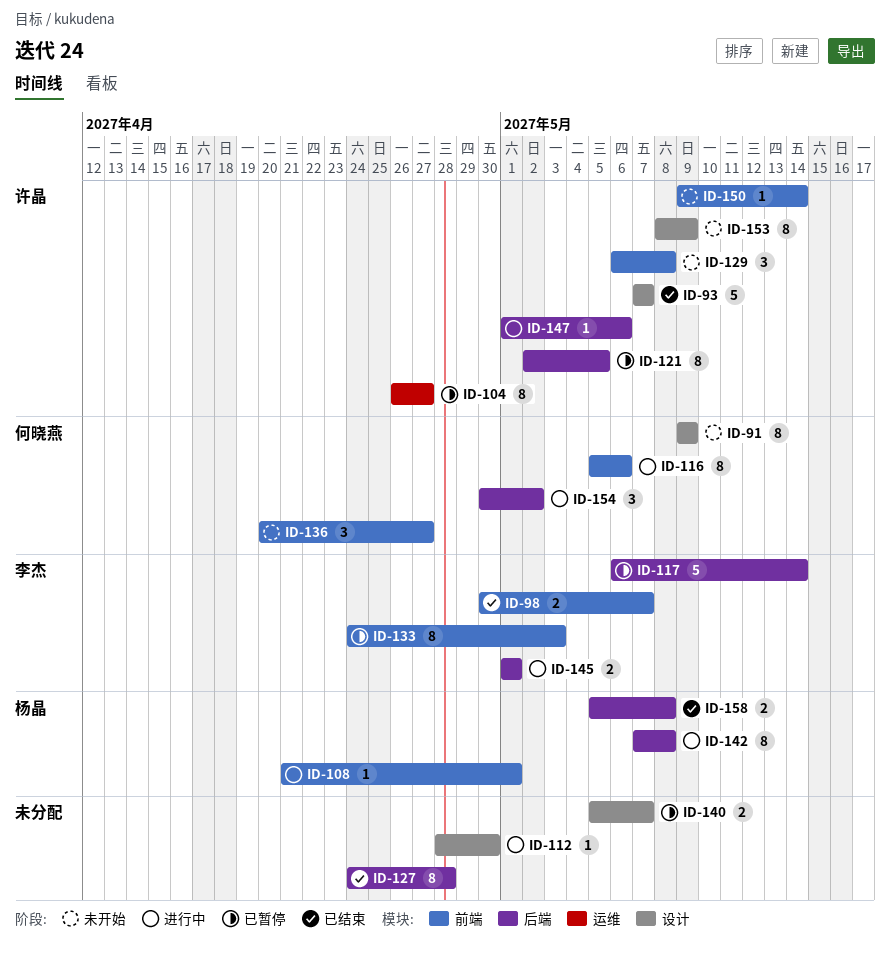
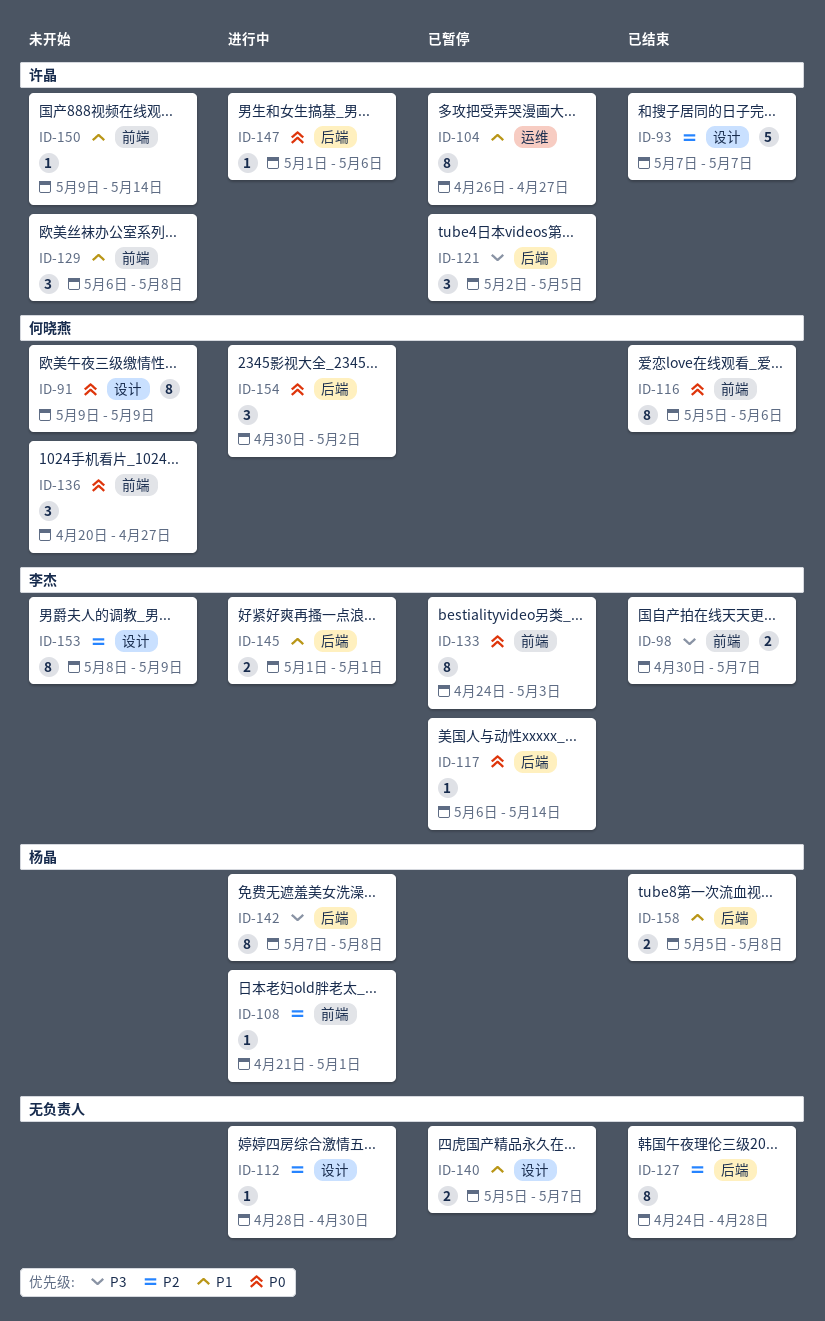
ID-116, status: 进行中 -> 已结束
ID-117, estimate: 5 -> 1
ID-121, estimate: 8 -> 3
ID-153, owner: 许晶 -> 李杰

